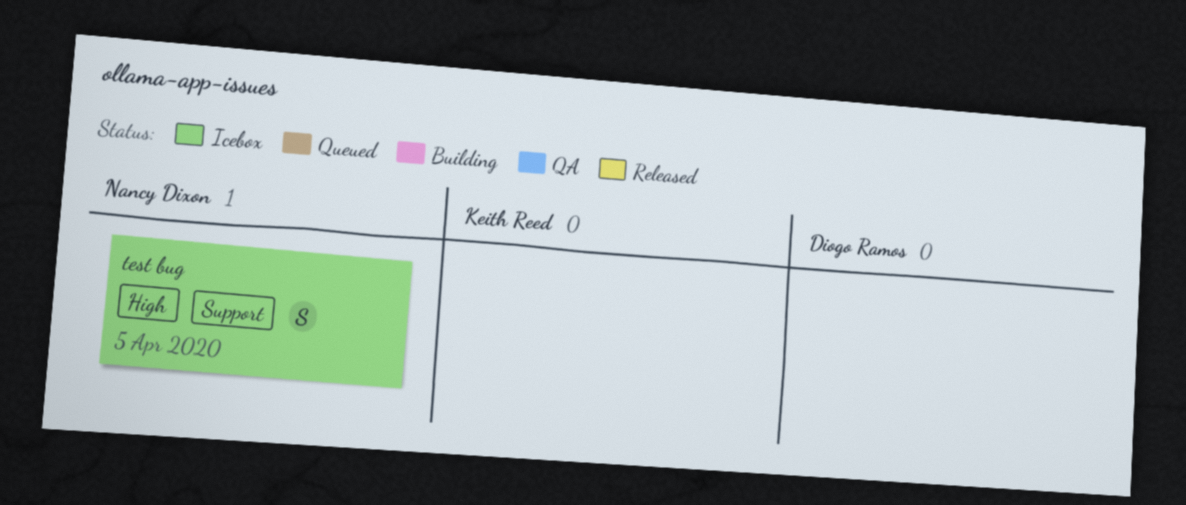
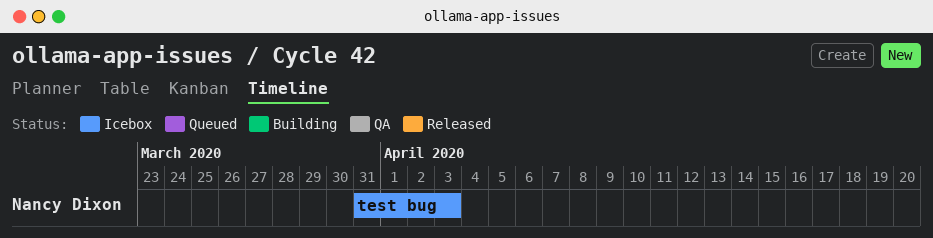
test bug, due: Apr 5 -> Apr 3

